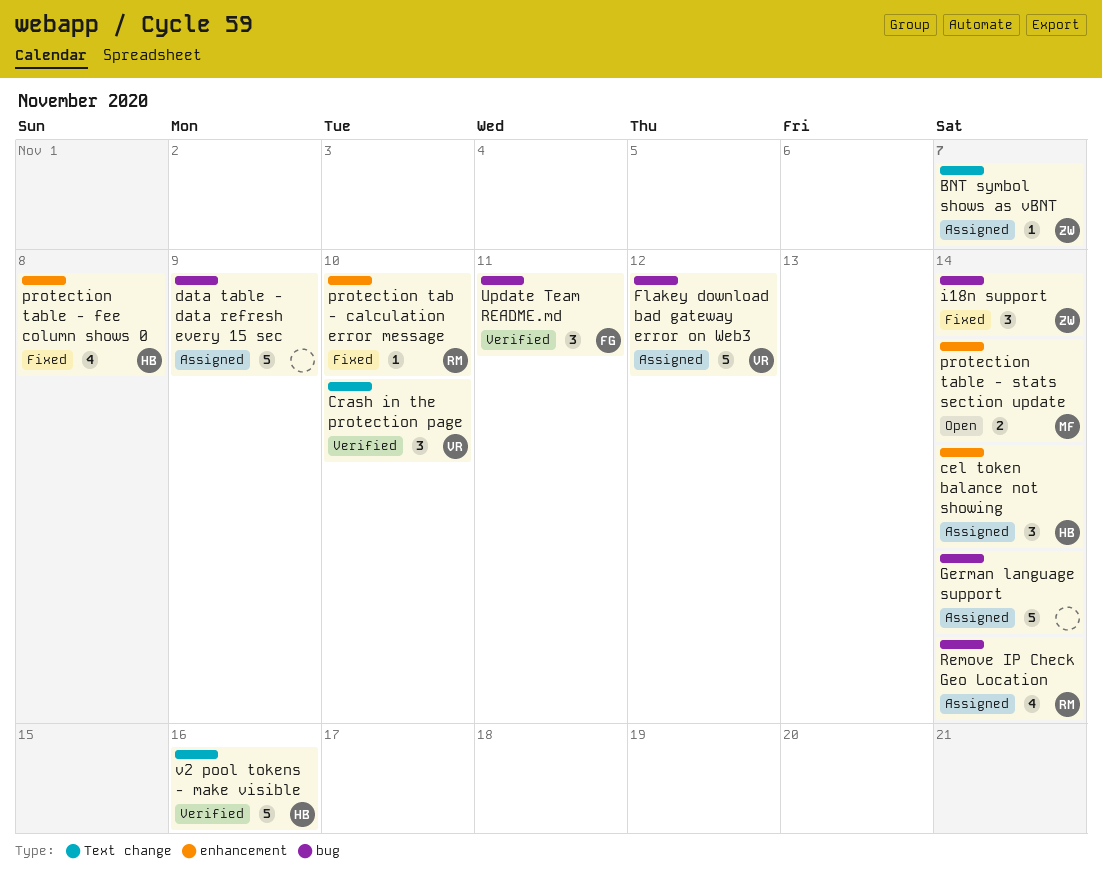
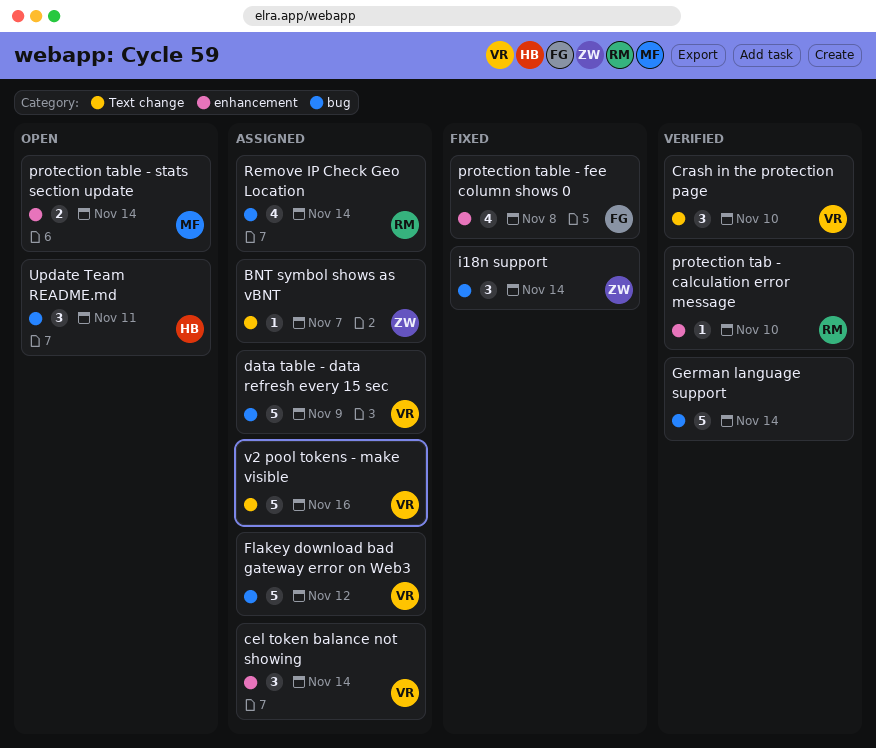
cel token balance not showing, owner: HB -> VR
data table - data refresh every 15 sec, owner: none -> VR
German language support, status: Assigned -> Verified
protection tab - calculation error message, status: Fixed -> Verified
protection table - fee column shows 0, owner: HB -> FG
Update Team README.md, status: Verified -> Open
Update Team README.md, owner: FG -> HB
v2 pool tokens - make visible, status: Verified -> Assigned
v2 pool tokens - make visible, owner: HB -> VR

